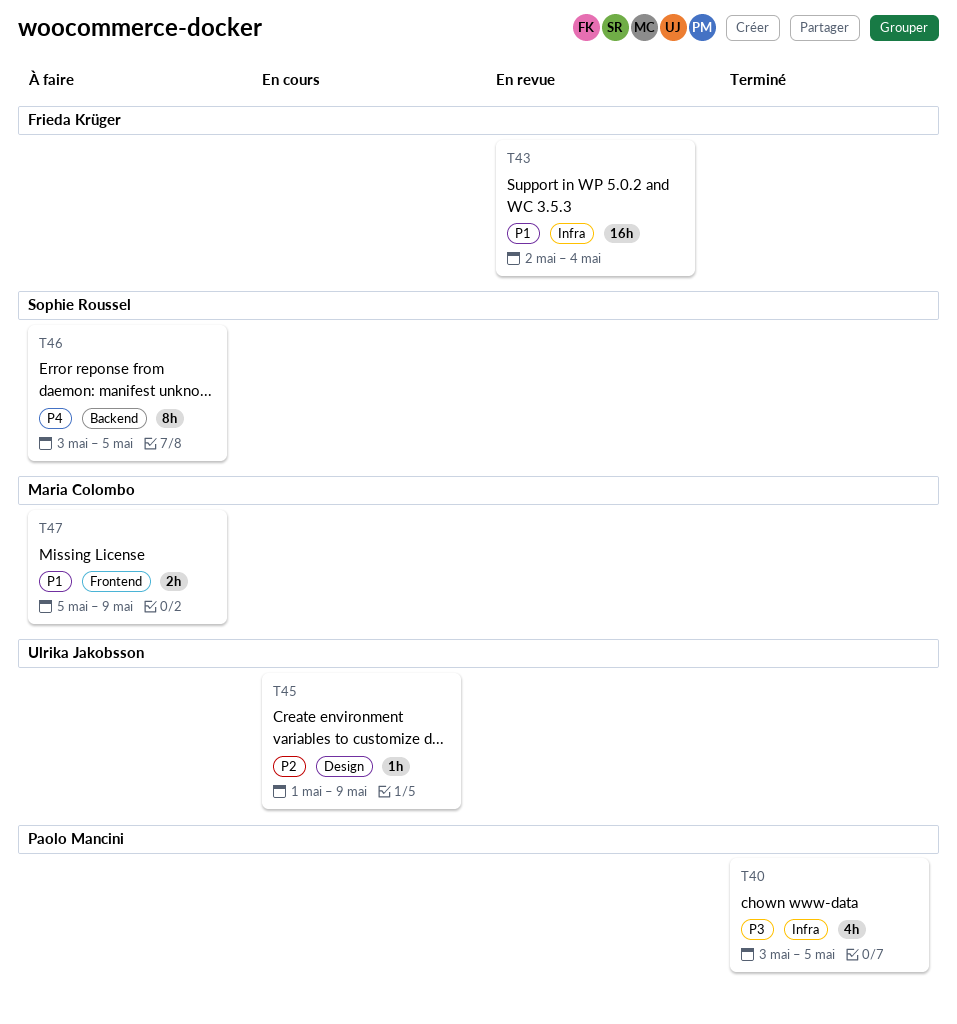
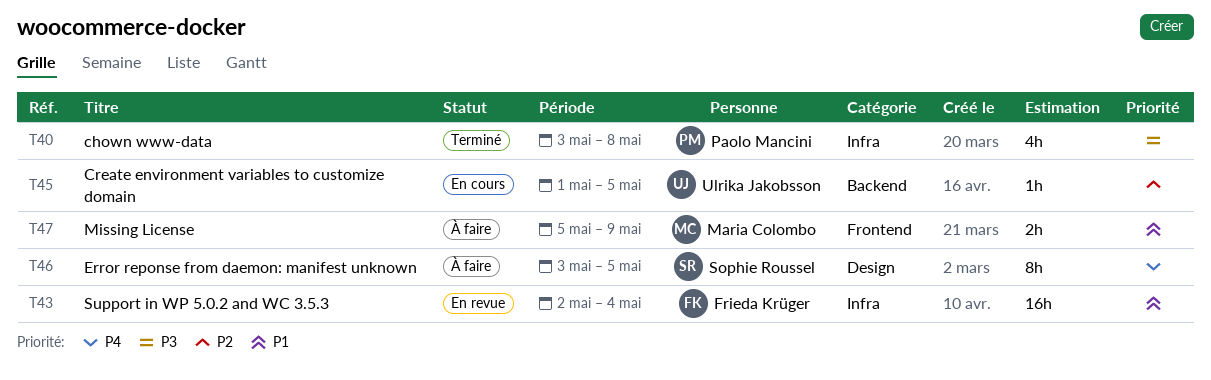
T40, due: May 5 -> May 8
T45, label: Design -> Backend
T45, due: May 9 -> May 5
T46, label: Backend -> Design

